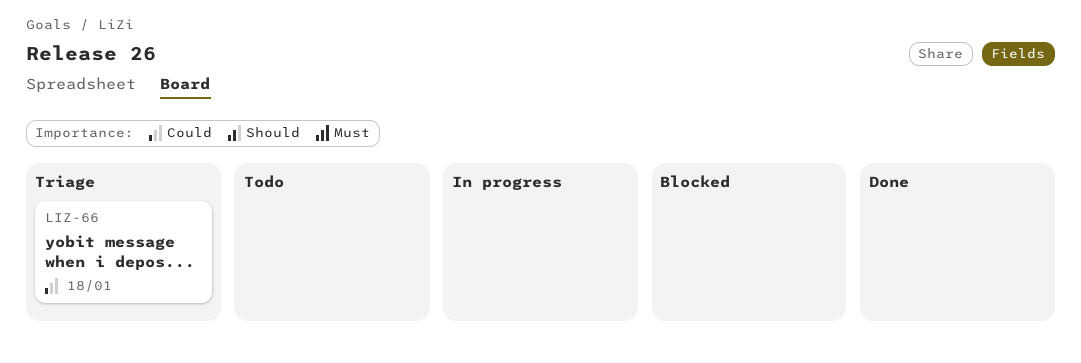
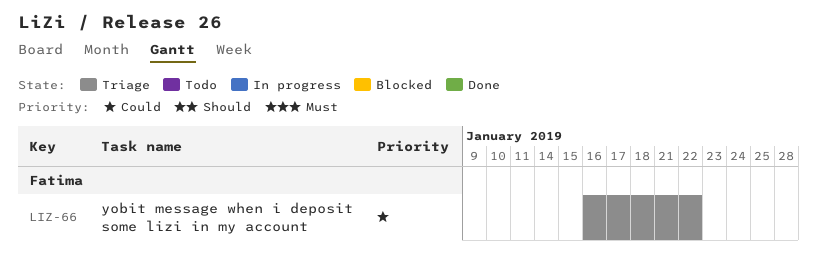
LIZ-66, due: Jan 18 -> Jan 22

